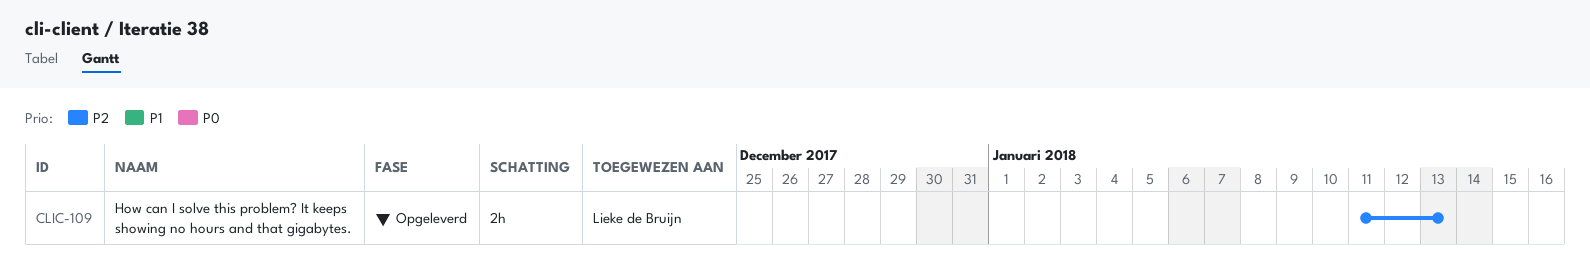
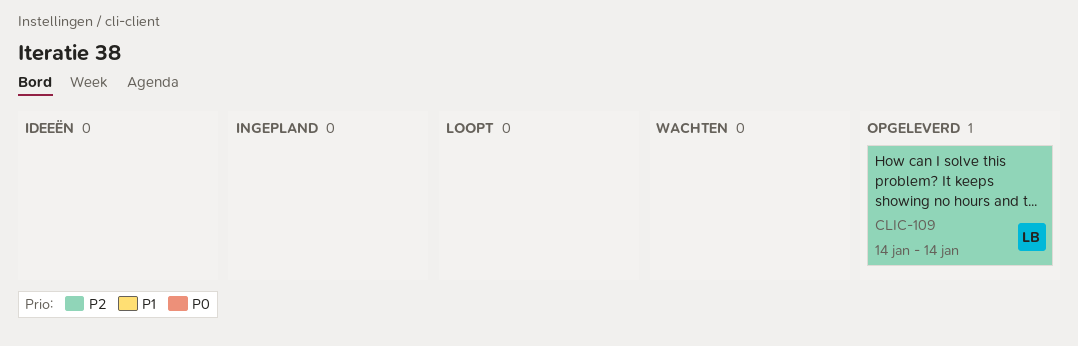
CLIC-109, start: Jan 11 -> Jan 14
CLIC-109, due: Jan 13 -> Jan 14

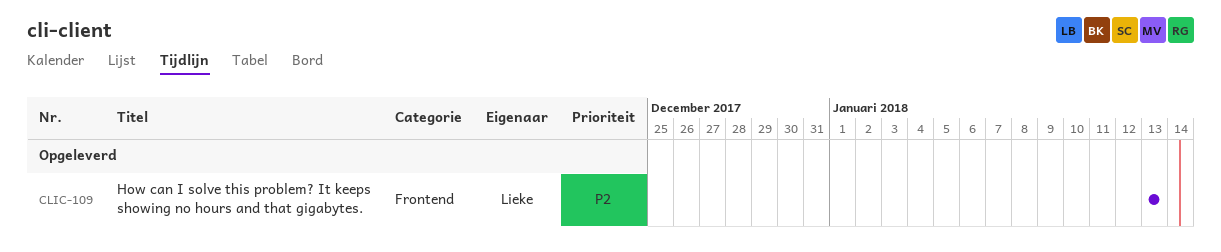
CLIC-109, start: Jan 14 -> Jan 13
CLIC-109, due: Jan 14 -> Jan 13

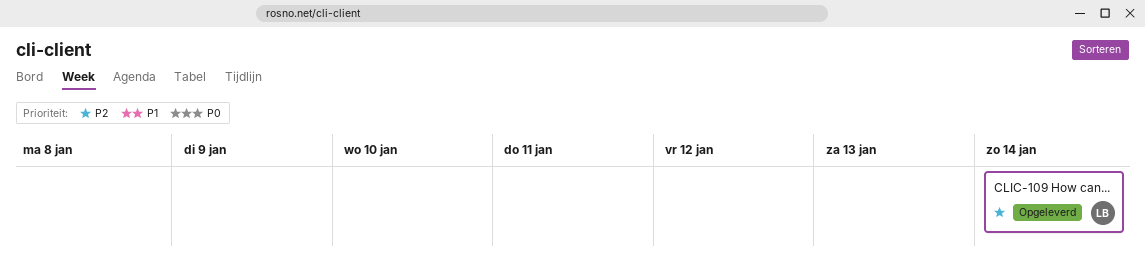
CLIC-109, due: Jan 13 -> Jan 14

